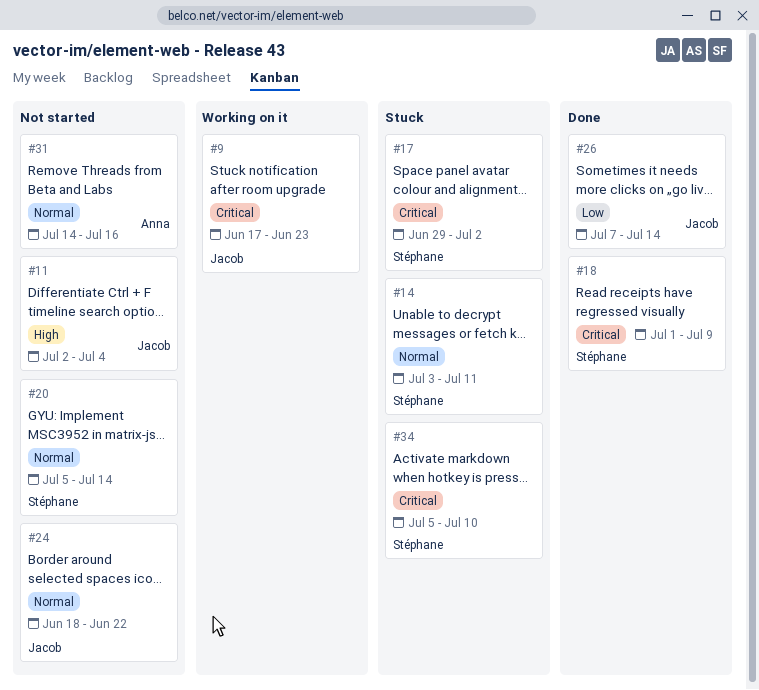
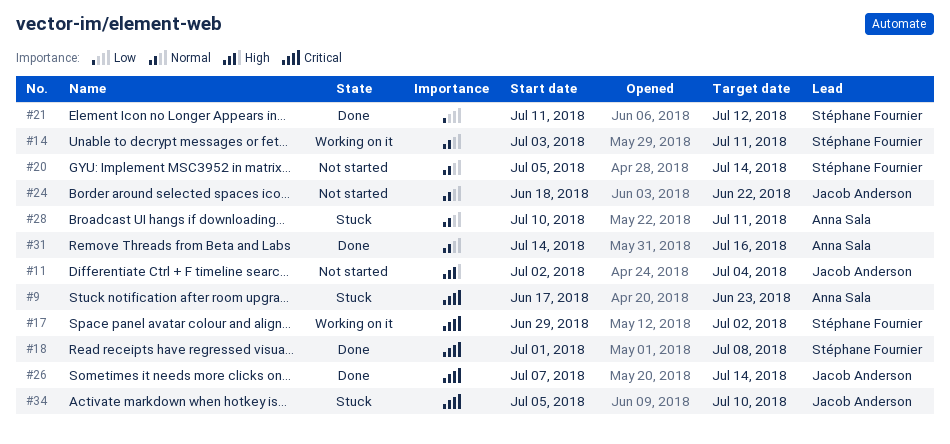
#9, status: Working on it -> Stuck
#9, owner: Jacob Anderson -> Anna Sala
#14, status: Stuck -> Working on it
#17, status: Stuck -> Working on it
#18, due: Jul 9 -> Jul 8
#21: none -> present
#26, priority: Low -> Critical
#28: none -> present
#31, status: Not started -> Done
#34, owner: Stéphane Fournier -> Jacob Anderson

